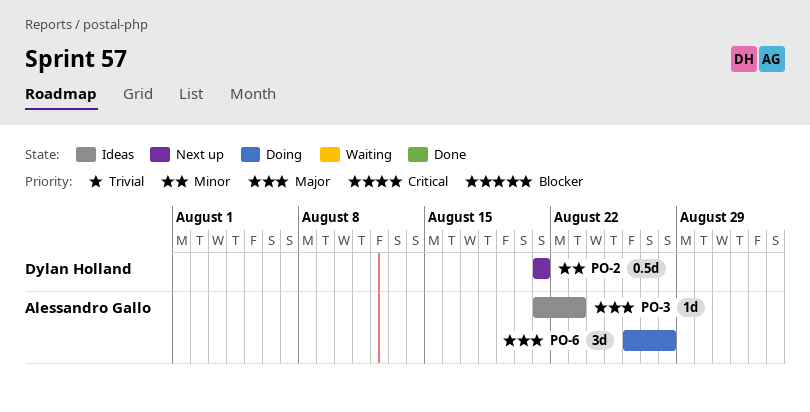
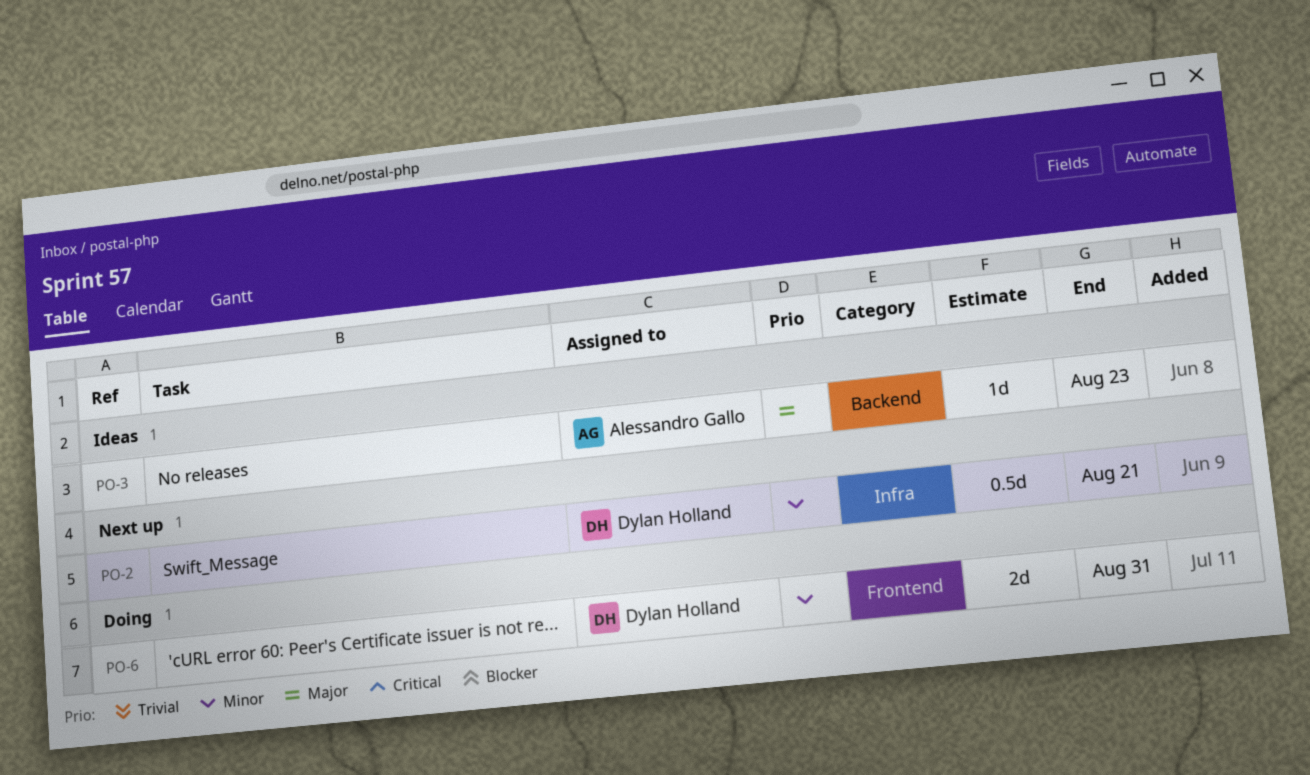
PO-6, owner: Alessandro Gallo -> Dylan Holland
PO-6, priority: Major -> Minor
PO-6, estimate: 3d -> 2d
PO-6, due: Aug 28 -> Aug 31

